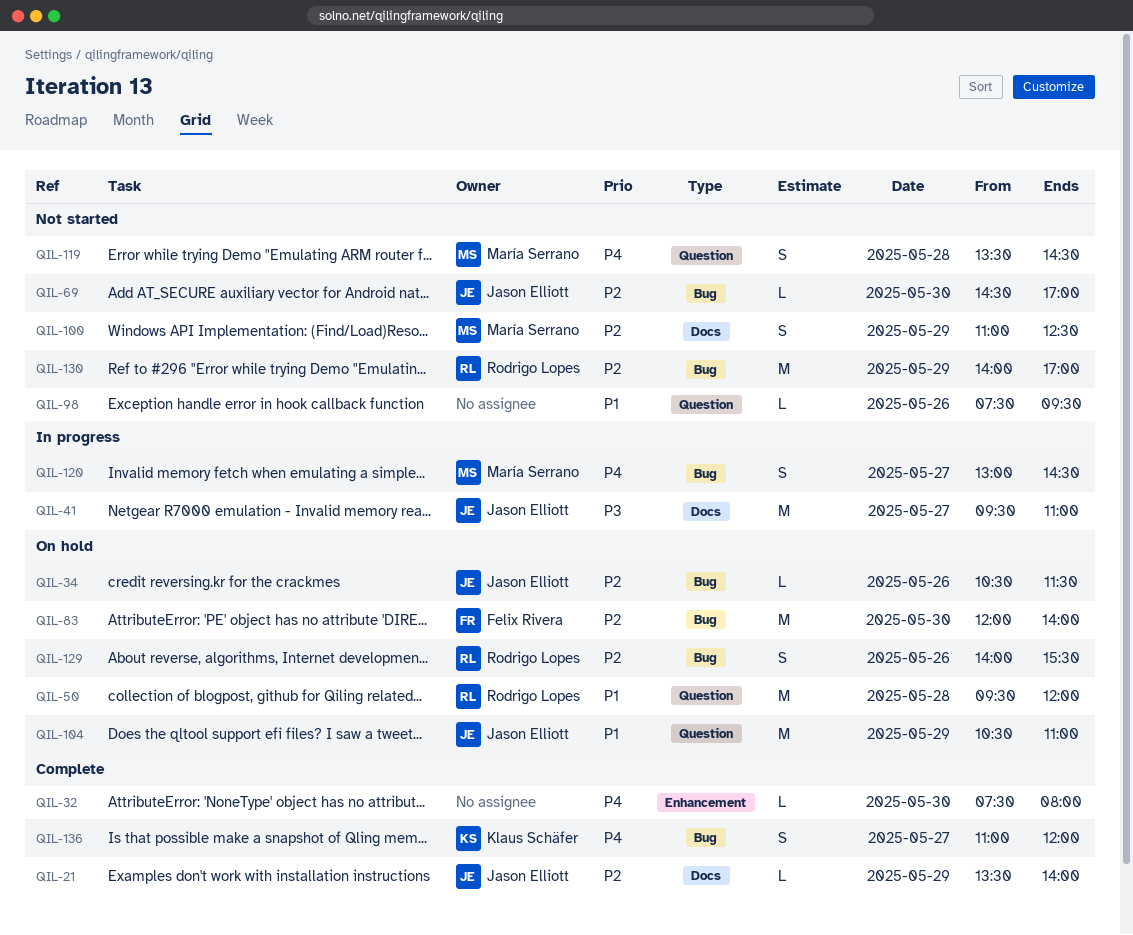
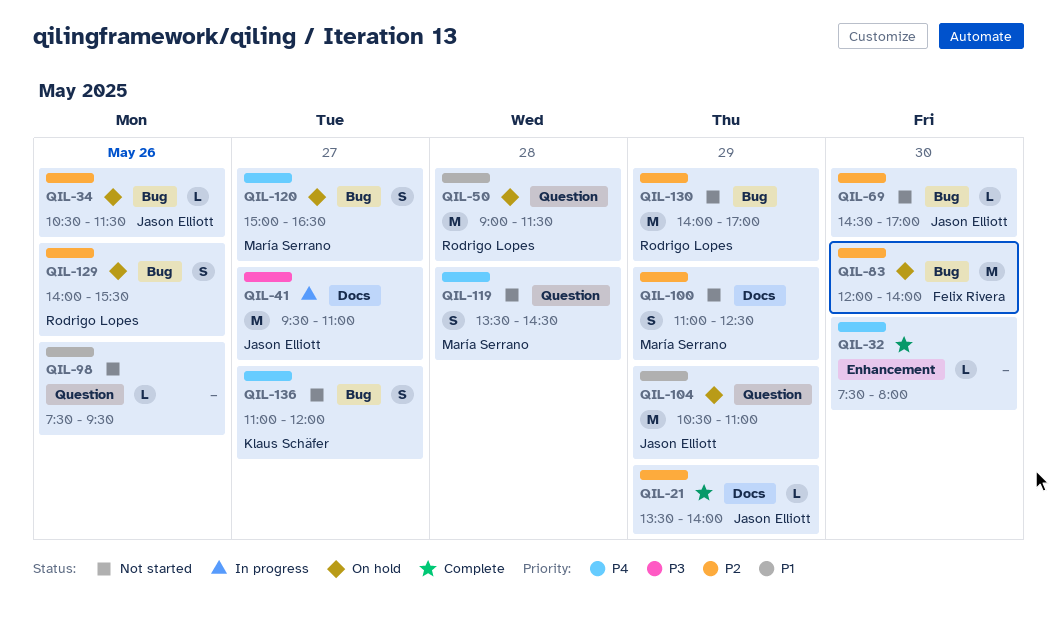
QIL-50, begins: 09:30 -> 09:00
QIL-50, ends: 12:00 -> 11:30
QIL-120, status: In progress -> On hold
QIL-120, begins: 13:00 -> 15:00
QIL-120, ends: 14:30 -> 16:30
QIL-136, status: Complete -> Not started

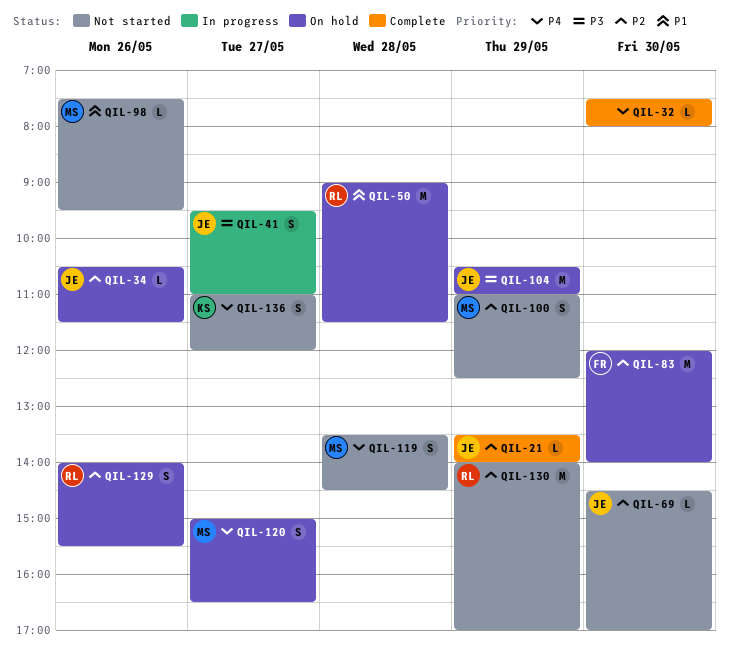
QIL-41, estimate: M -> S
QIL-98, owner: none -> María Serrano
QIL-104, priority: P1 -> P3

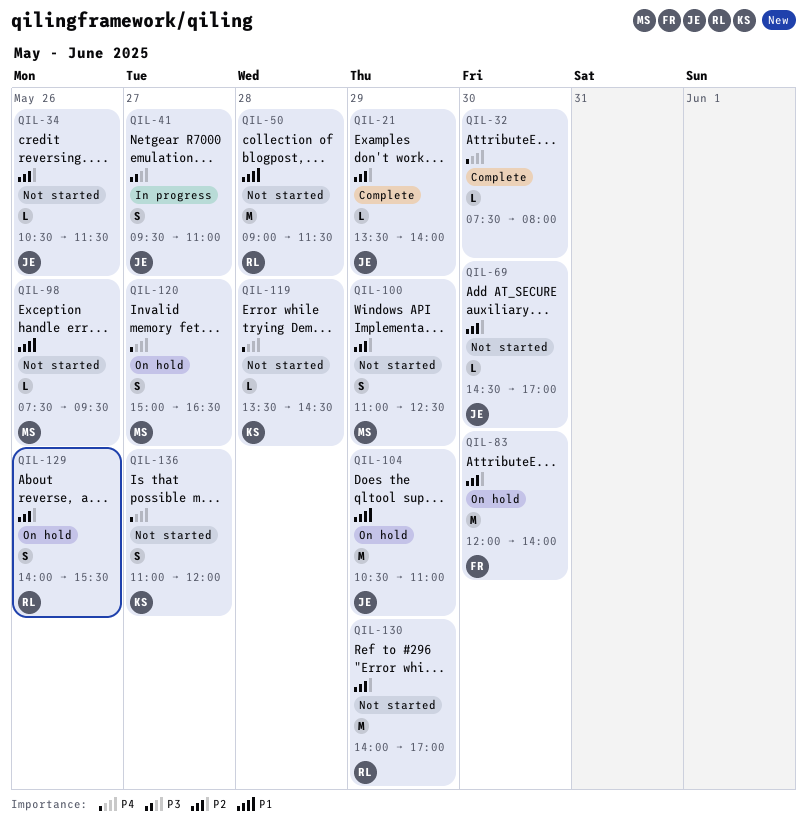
QIL-34, status: On hold -> Not started
QIL-50, status: On hold -> Not started
QIL-104, priority: P3 -> P1
QIL-119, owner: MS -> KS
QIL-119, estimate: S -> L

